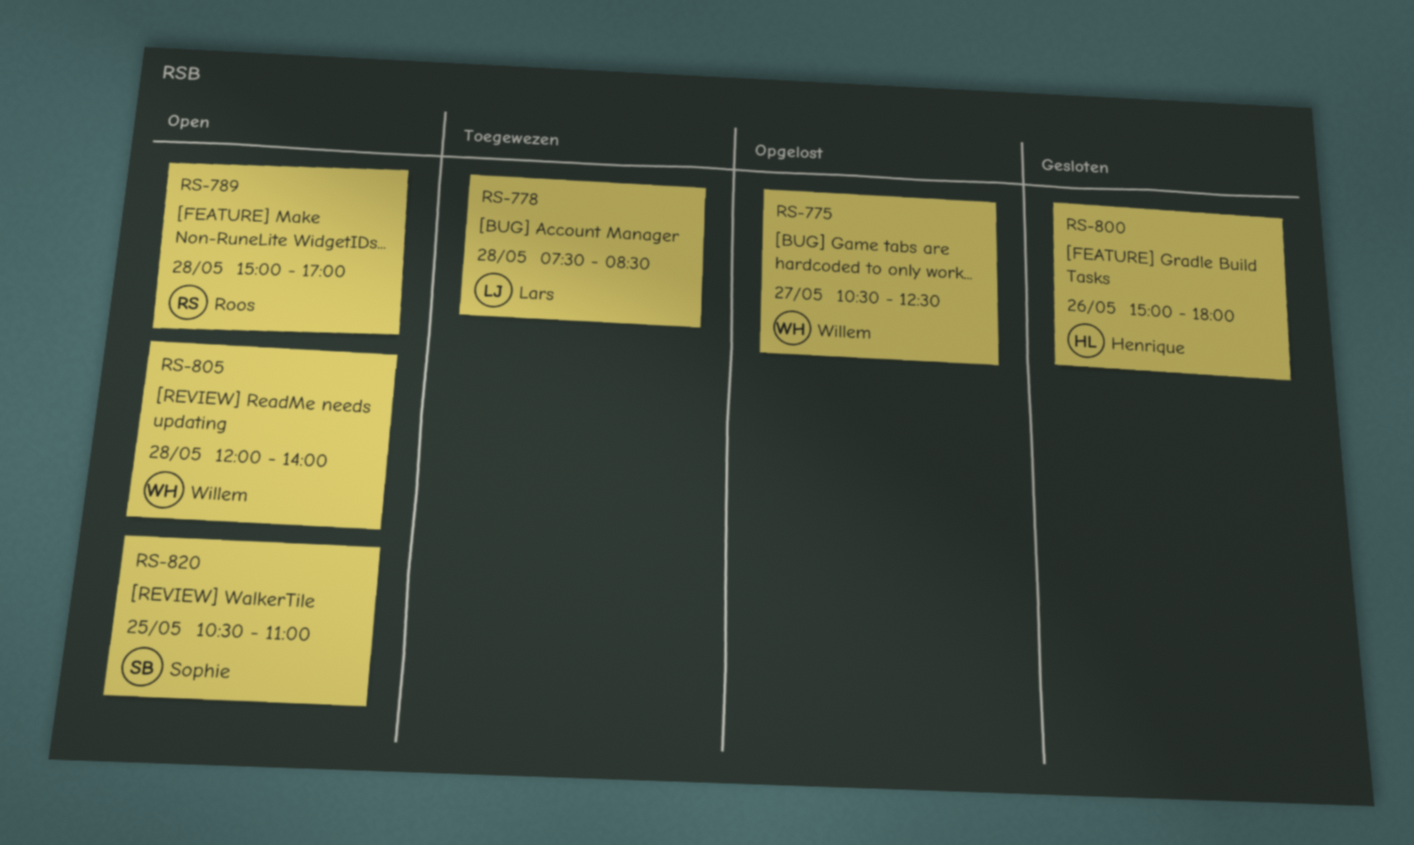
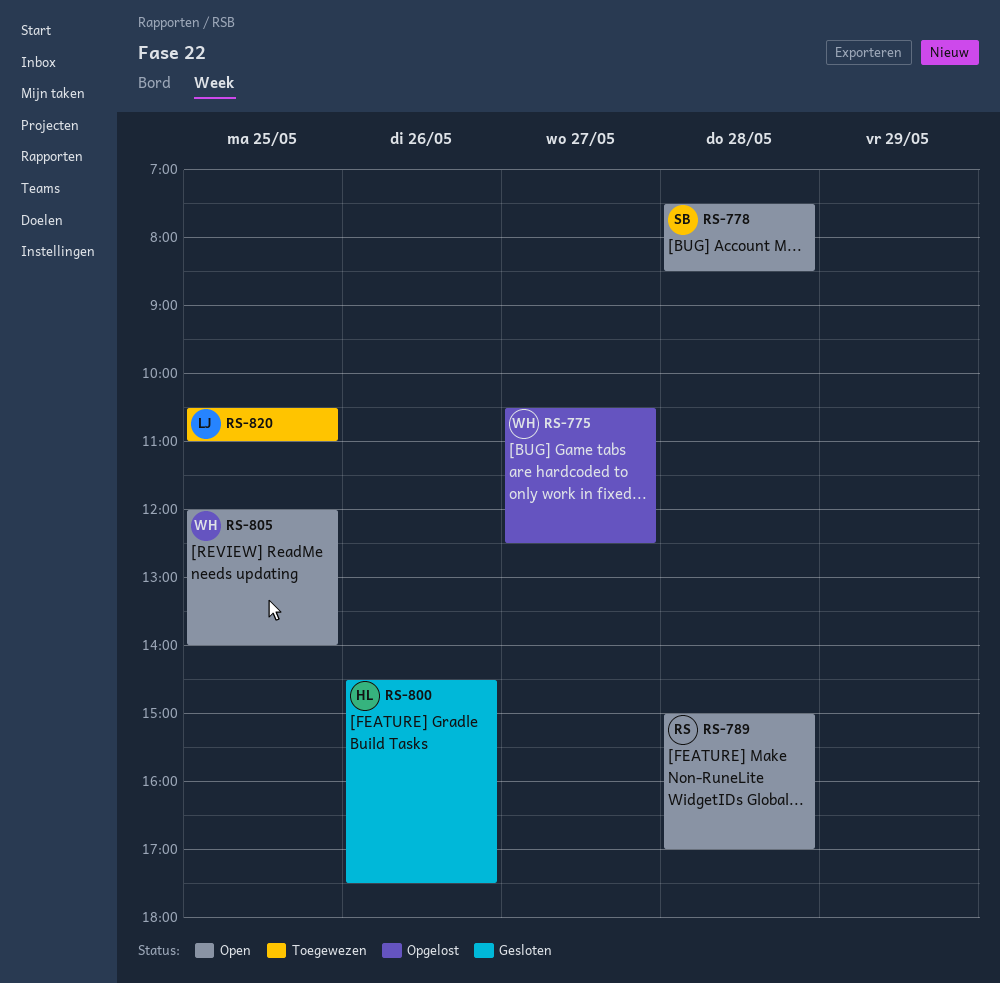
RS-778, status: Toegewezen -> Open
RS-778, owner: Lars -> Sophie
RS-800, begins: 15:00 -> 14:30
RS-800, ends: 18:00 -> 17:30
RS-805, day: May 28 -> May 25
RS-820, status: Open -> Toegewezen
RS-820, owner: Sophie -> Lars

